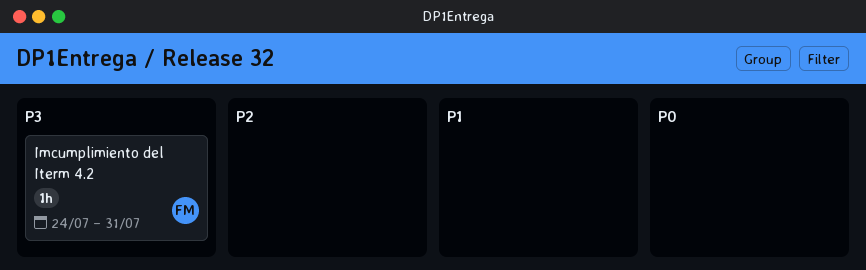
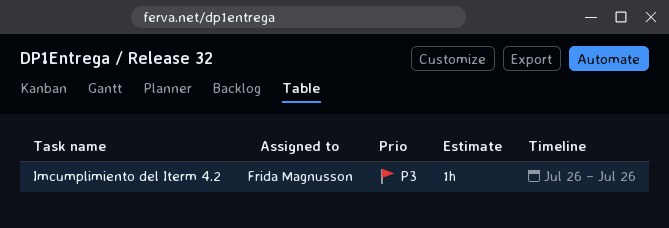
Imcumplimiento del Iterm 4.2, start: Jul 24 -> Jul 26
Imcumplimiento del Iterm 4.2, due: Jul 31 -> Jul 26

